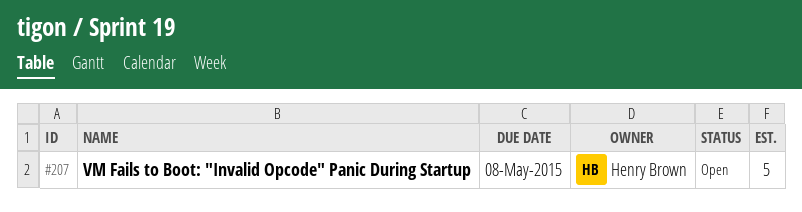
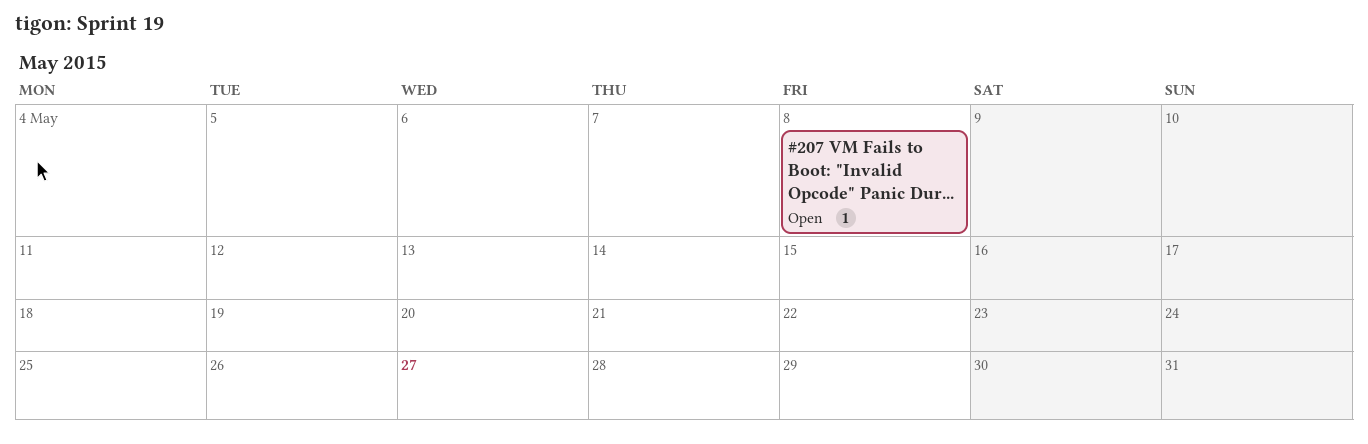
#207, estimate: 5 -> 1

